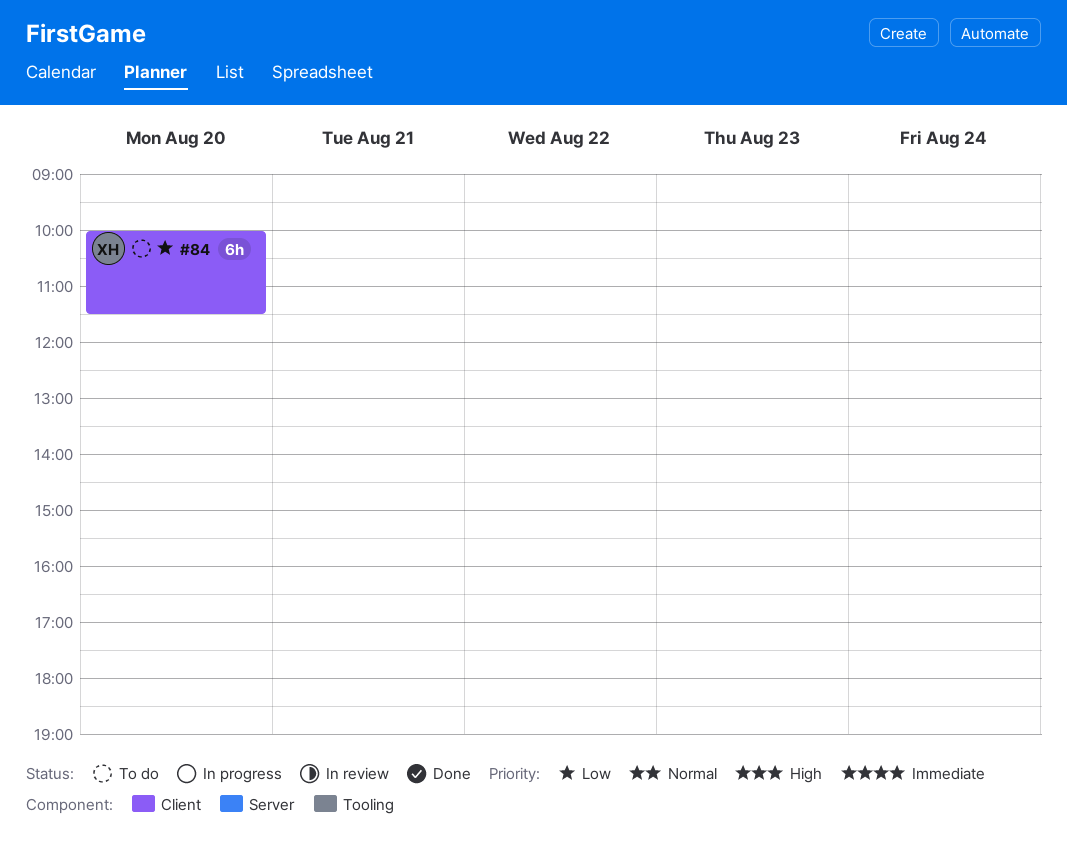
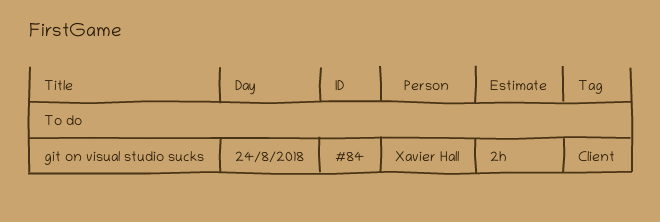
#84, estimate: 6h -> 2h
#84, day: Aug 20 -> Aug 24

